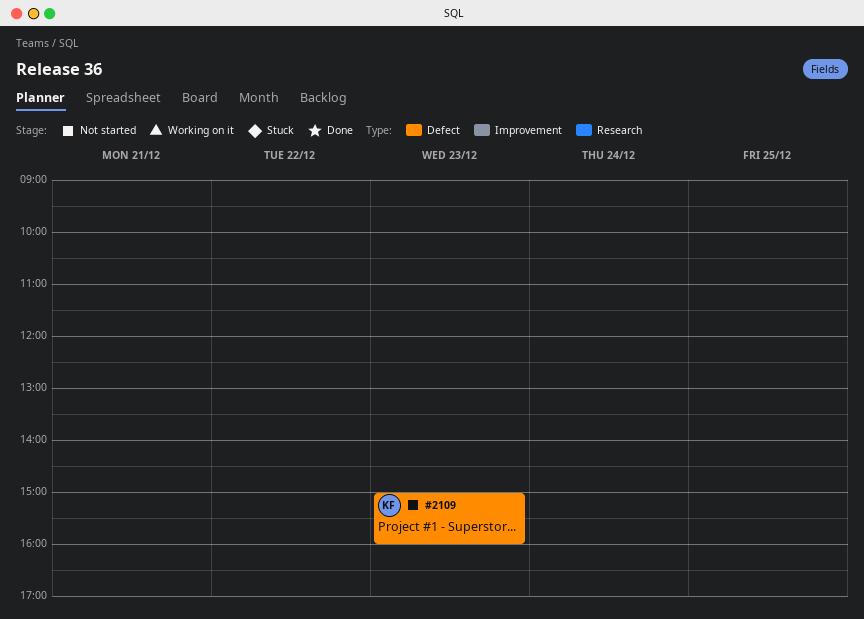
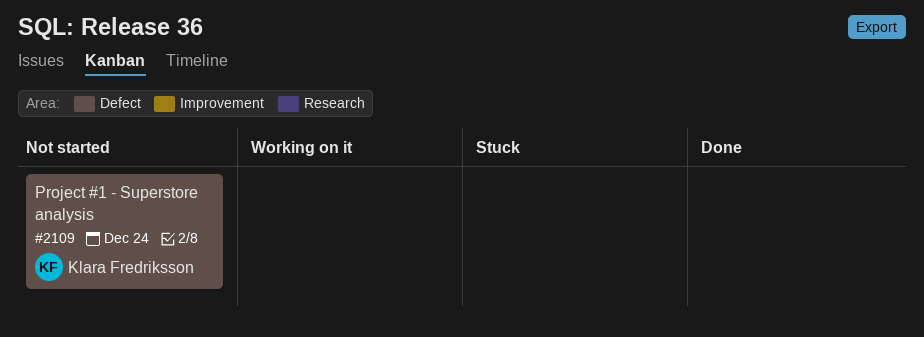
#2109, day: Dec 23 -> Dec 24

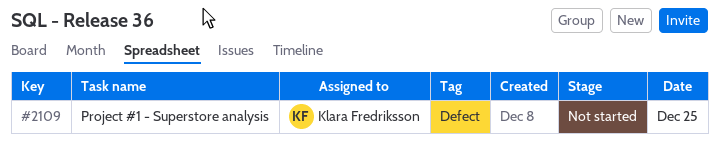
#2109, day: Dec 24 -> Dec 25

